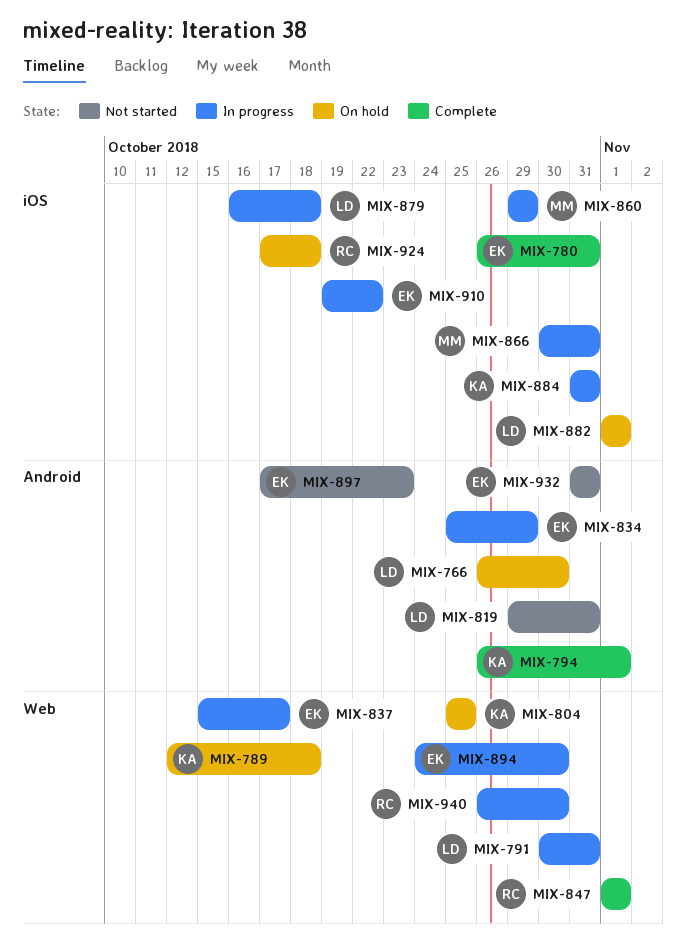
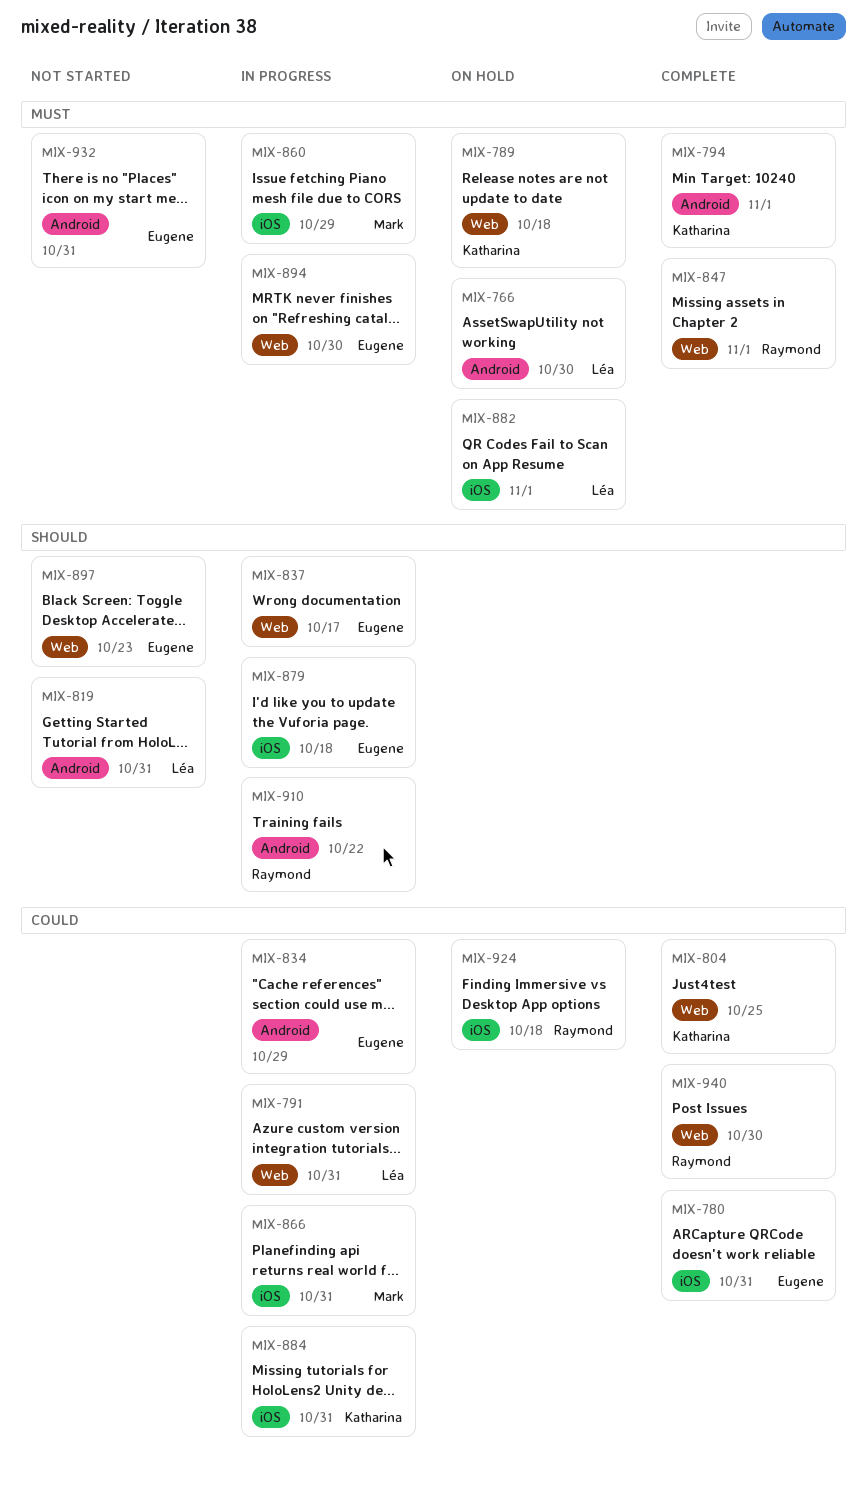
MIX-804, status: On hold -> Complete
MIX-879, owner: Léa -> Eugene
MIX-897, label: Android -> Web
MIX-910, owner: Eugene -> Raymond
MIX-910, label: iOS -> Android
MIX-940, status: In progress -> Complete

